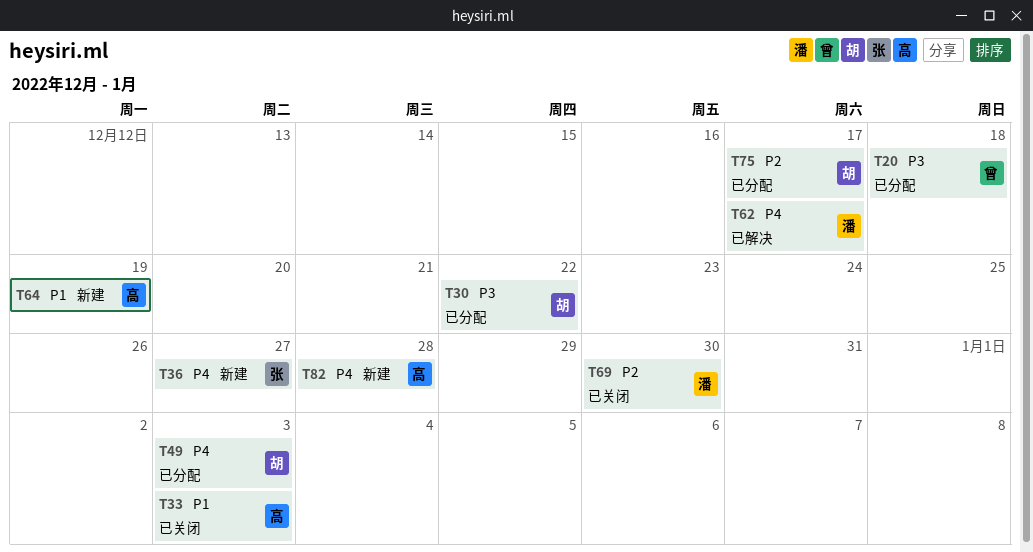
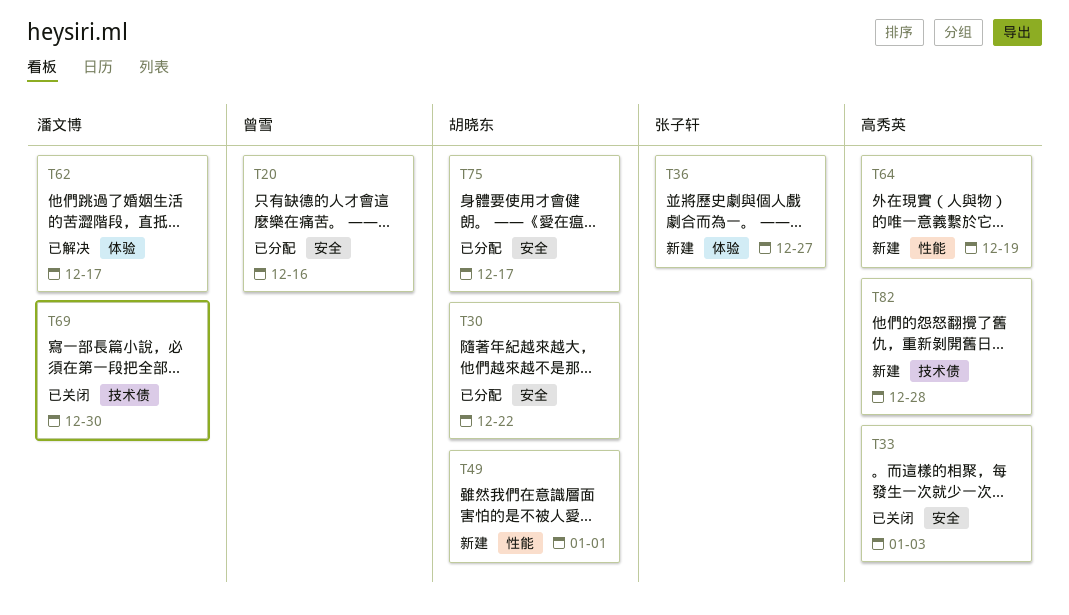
T20, due: Dec 18 -> Dec 16
T49, status: 已分配 -> 新建
T49, due: Jan 3 -> Jan 1

